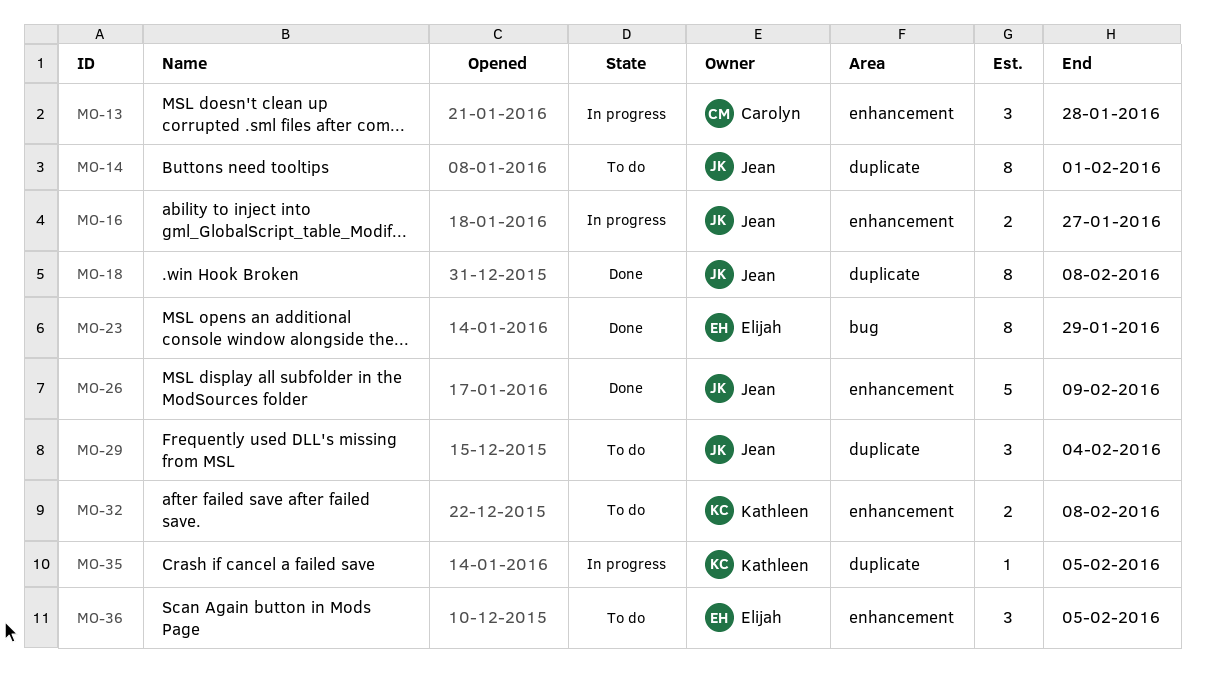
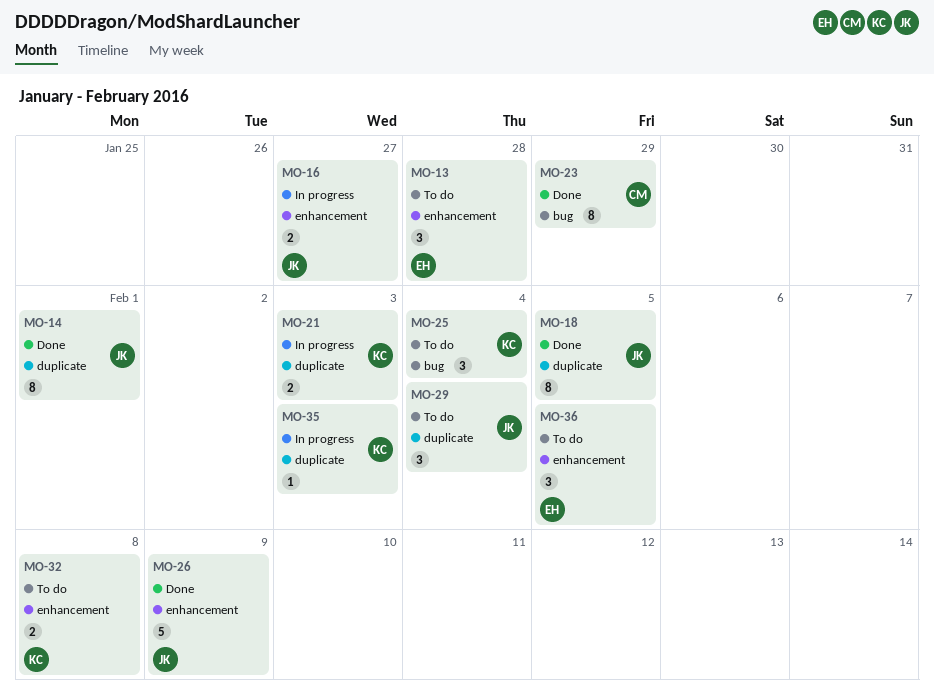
MO-13, status: In progress -> To do
MO-13, owner: Carolyn -> Elijah
MO-14, status: To do -> Done
MO-18, due: Feb 8 -> Feb 5
MO-21: none -> present
MO-23, owner: Elijah -> Carolyn
MO-25: none -> present
MO-35, due: Feb 5 -> Feb 3

